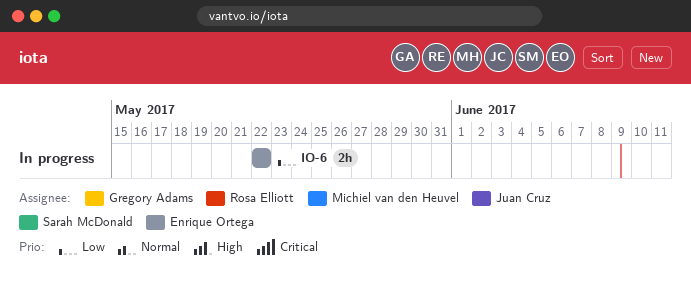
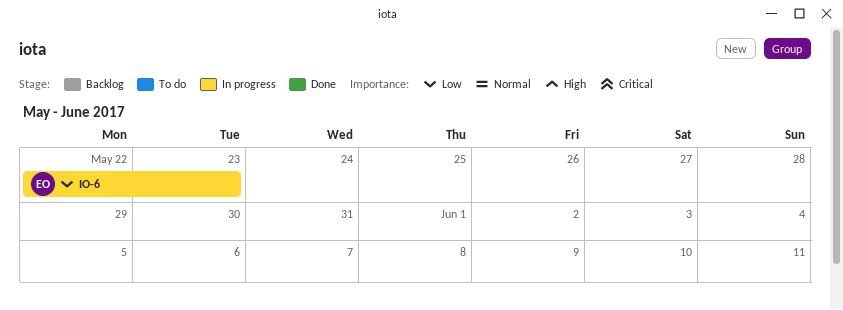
IO-6, due: May 22 -> May 23

